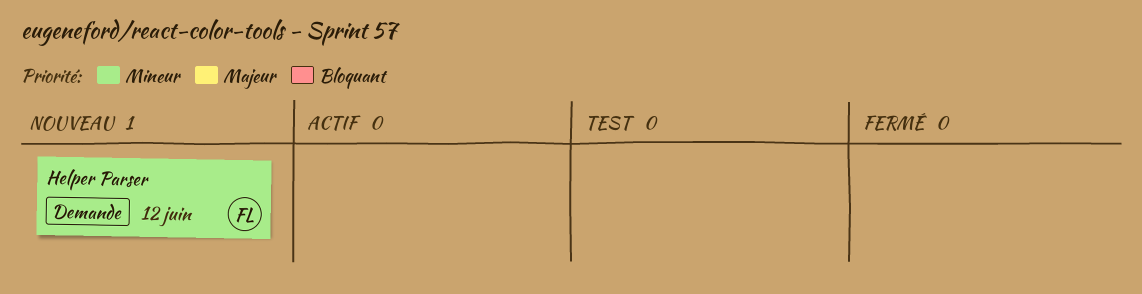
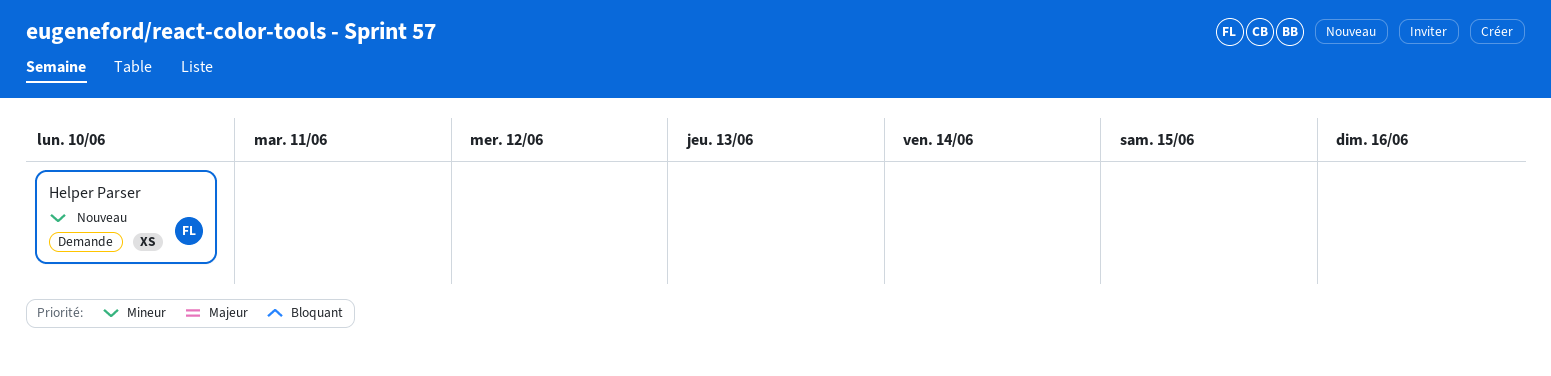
Helper Parser, due: Jun 12 -> Jun 10

